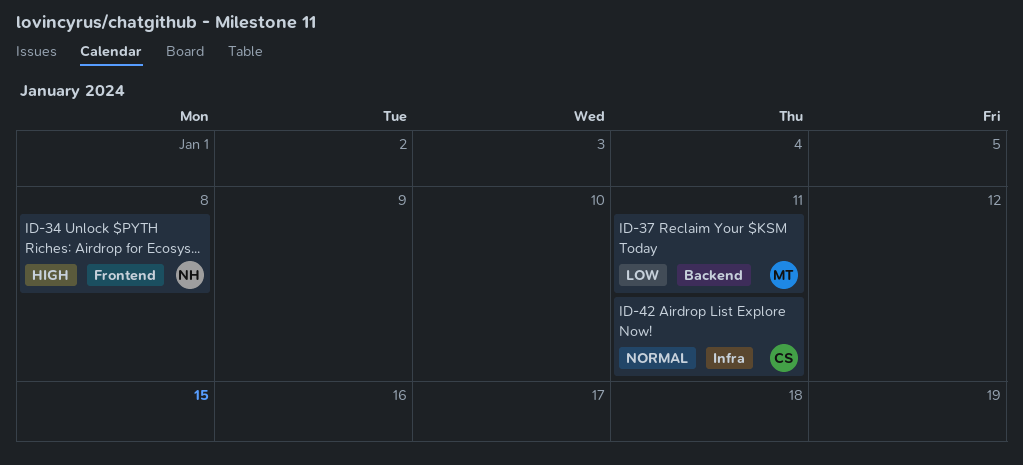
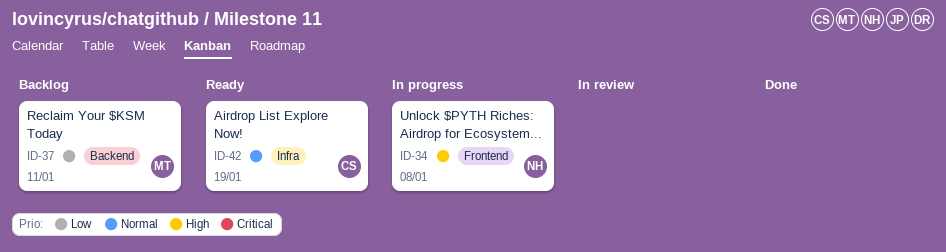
ID-42, due: Jan 11 -> Jan 19

